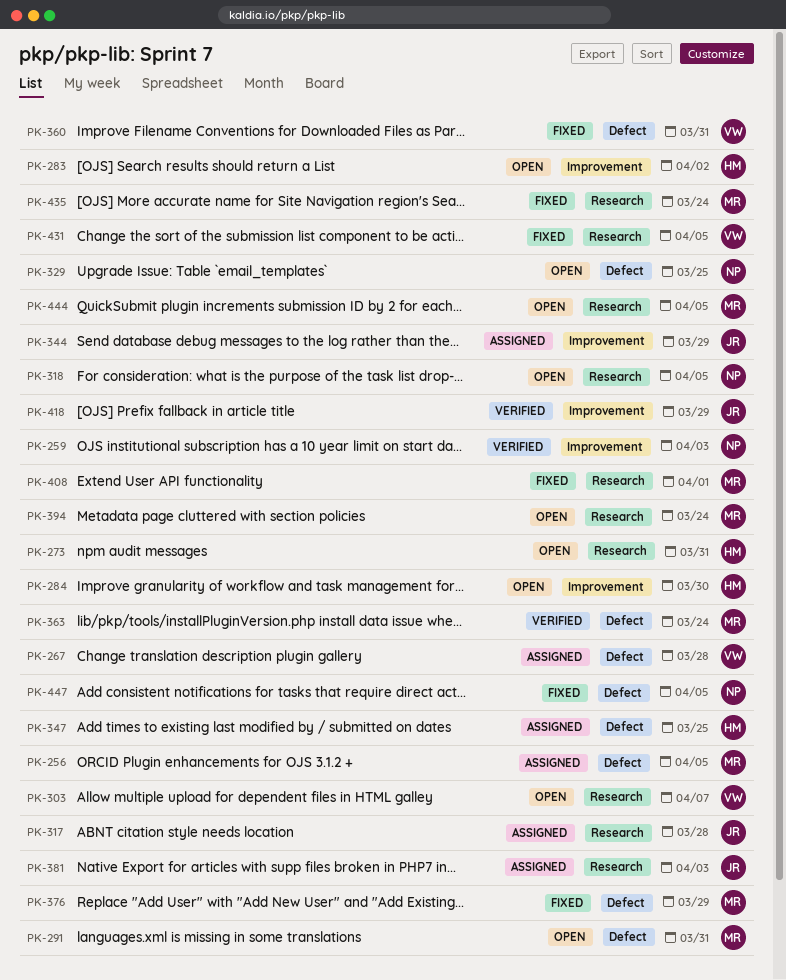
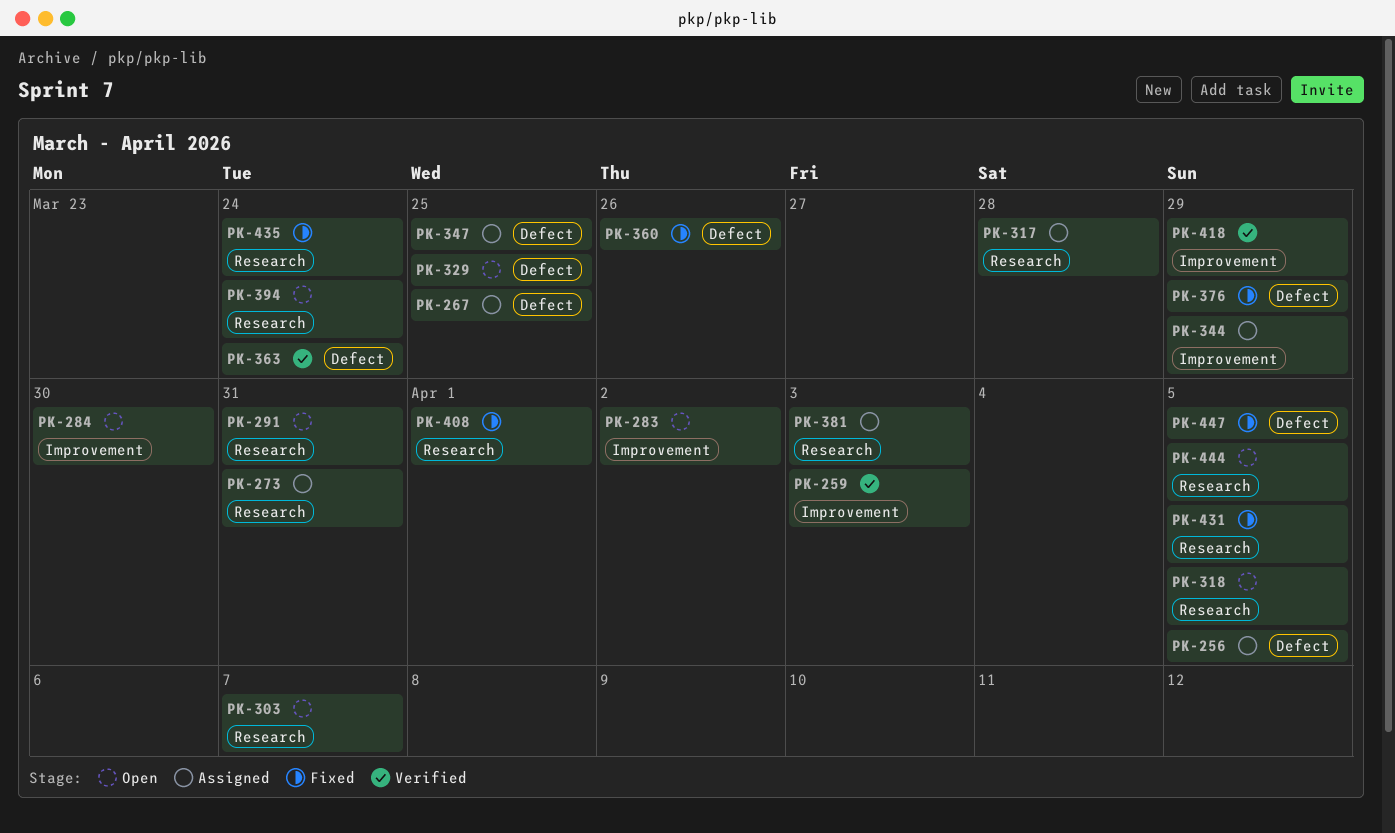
PK-267, due: Mar 28 -> Mar 25
PK-273, status: Open -> Assigned
PK-291, label: Defect -> Research
PK-360, due: Mar 31 -> Mar 26

